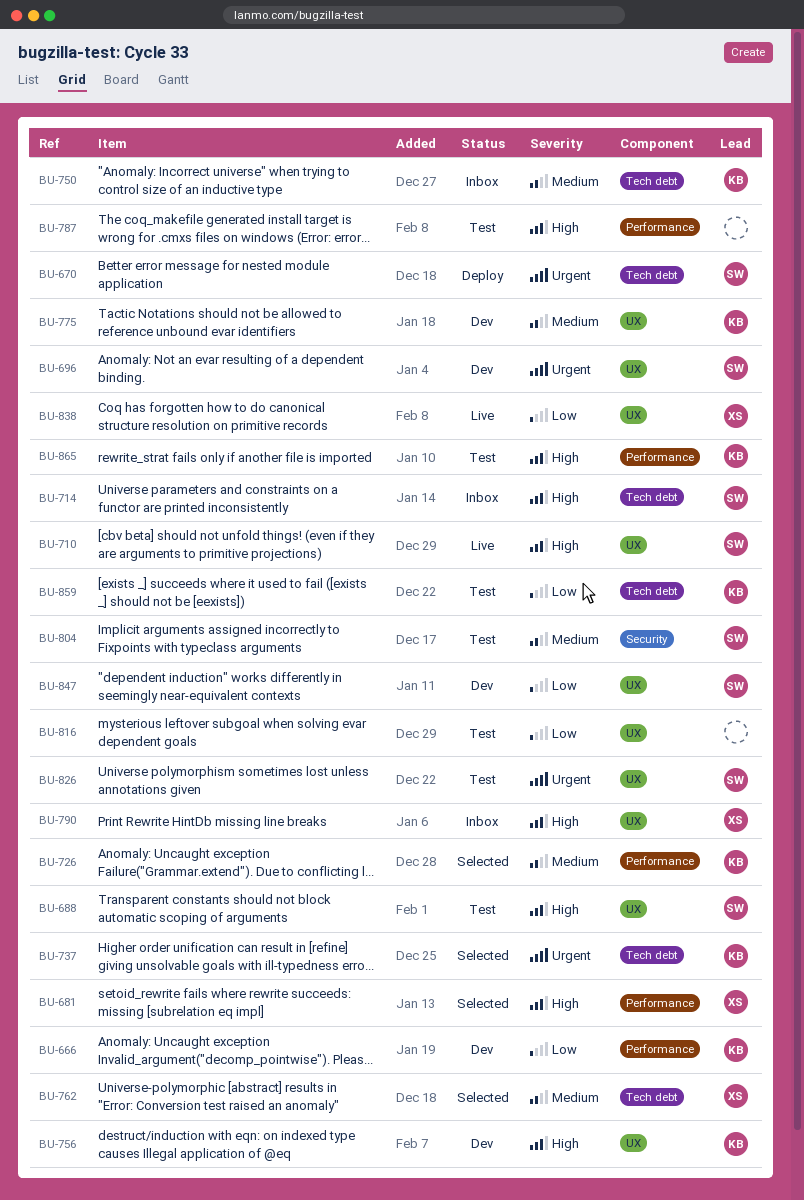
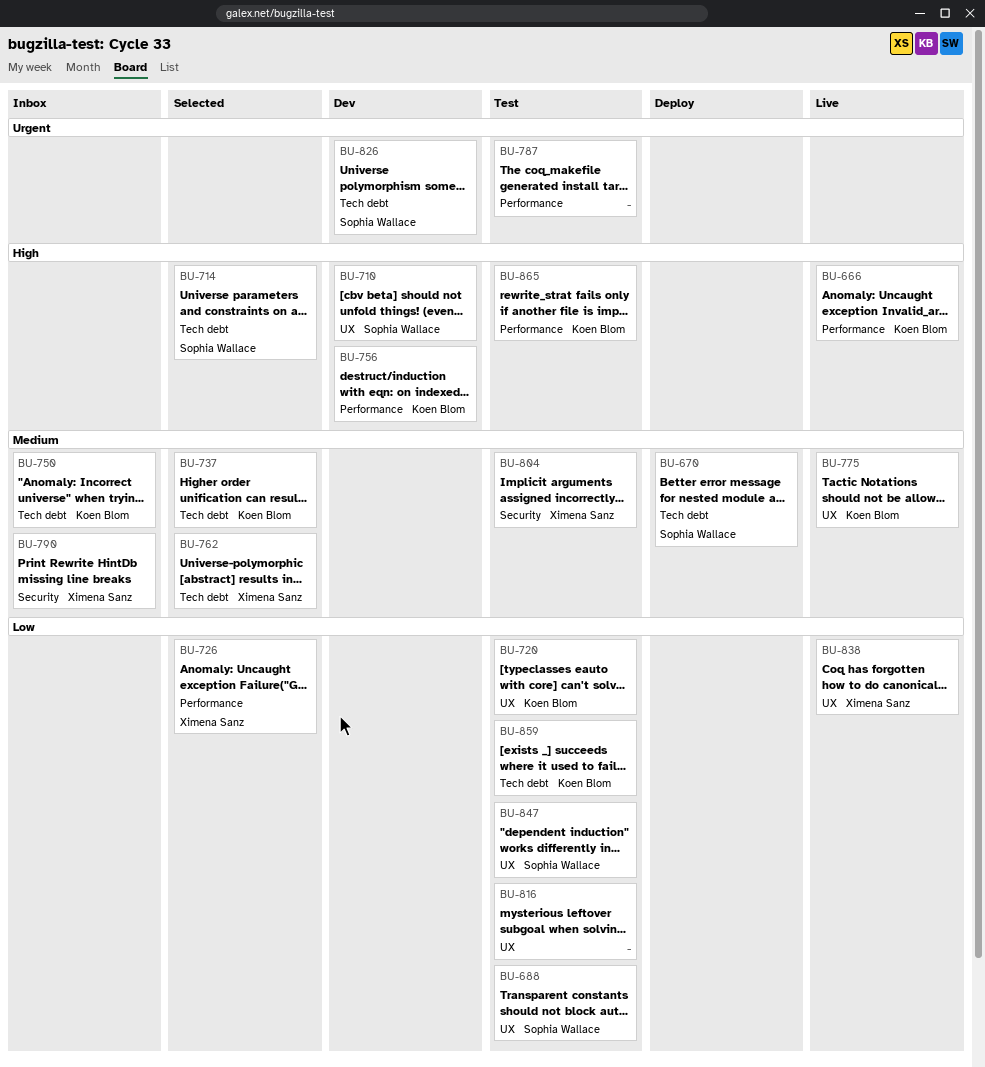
BU-666, status: Dev -> Live
BU-666, priority: Low -> High
BU-670, priority: Urgent -> Medium
BU-681: present -> none
BU-688, priority: High -> Low
BU-696: present -> none
BU-710, status: Live -> Dev
BU-714, status: Inbox -> Selected
BU-720: none -> present
BU-726, owner: Koen Blom -> Ximena Sanz
BU-726, priority: Medium -> Low
BU-737, priority: Urgent -> Medium
BU-756, label: UX -> Performance
BU-775, status: Dev -> Live
BU-787, priority: High -> Urgent
BU-790, priority: High -> Medium
BU-790, label: UX -> Security
BU-804, owner: Sophia Wallace -> Ximena Sanz
BU-826, status: Test -> Dev
BU-826, label: UX -> Tech debt
BU-847, status: Dev -> Test

